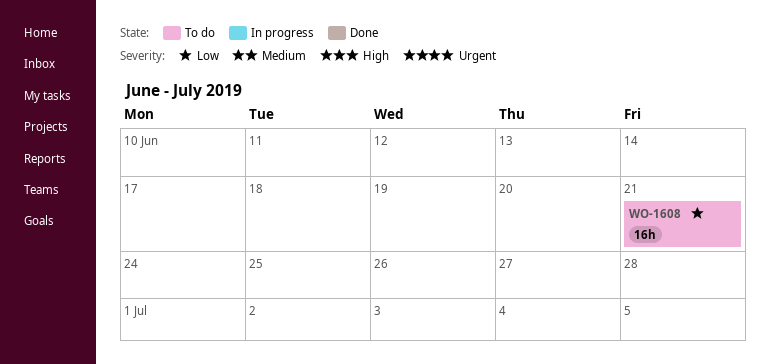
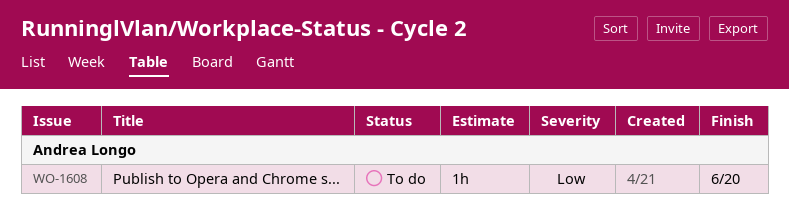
WO-1608, estimate: 16h -> 1h
WO-1608, due: Jun 21 -> Jun 20

